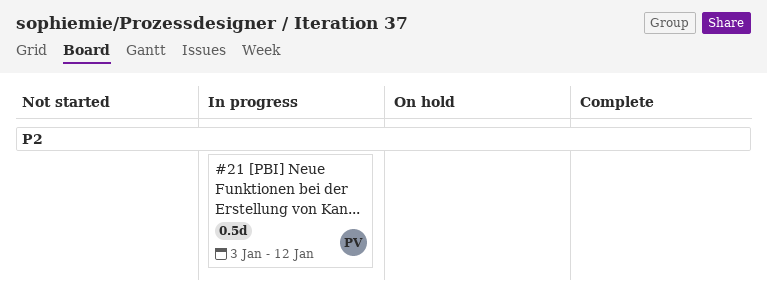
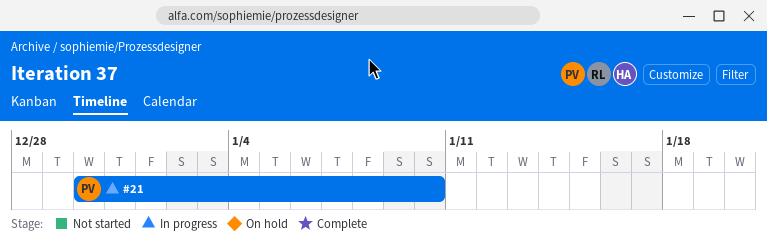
#21, start: Jan 3 -> Dec 30
#21, due: Jan 12 -> Jan 10

